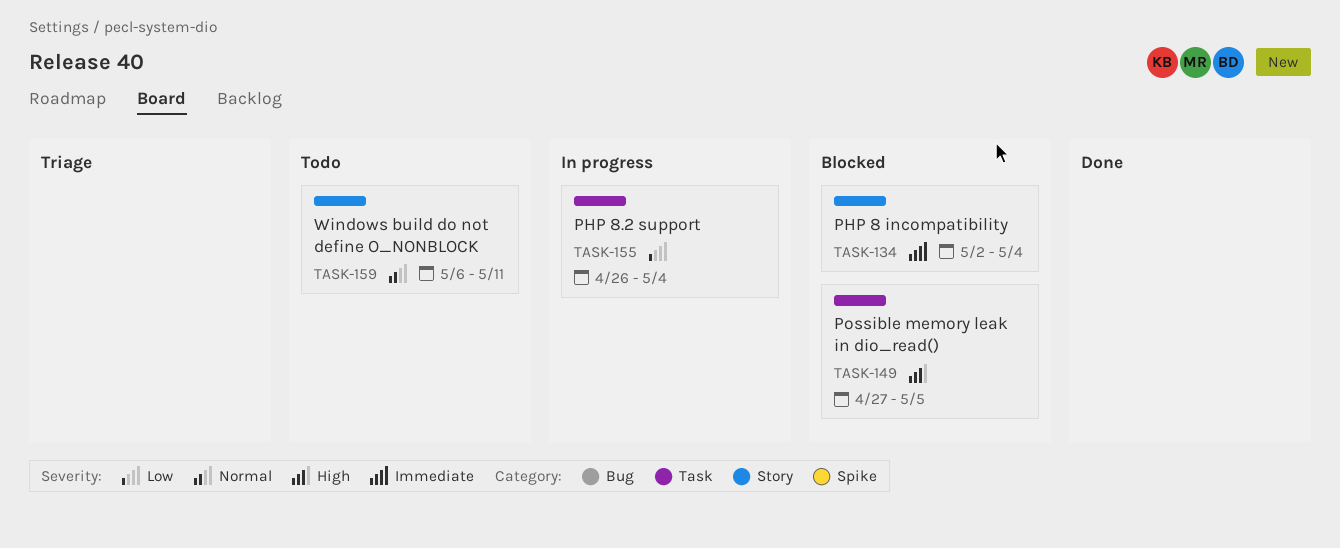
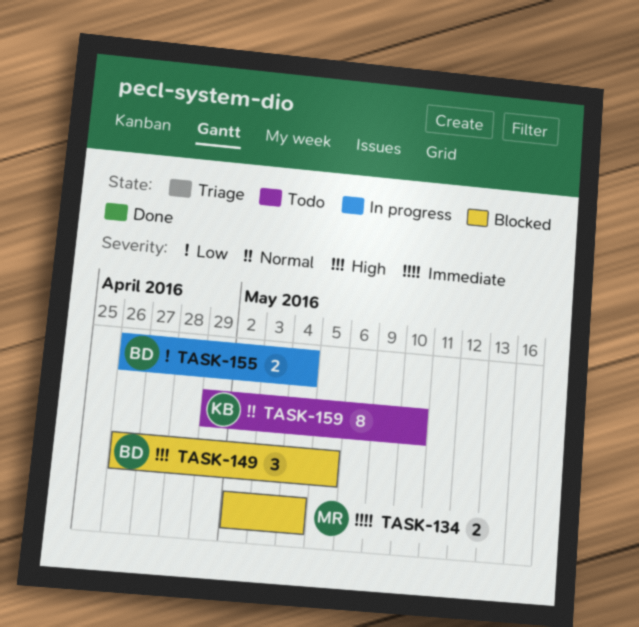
TASK-149, start: Apr 27 -> Apr 26
TASK-159, start: May 6 -> Apr 29
TASK-159, due: May 11 -> May 10

